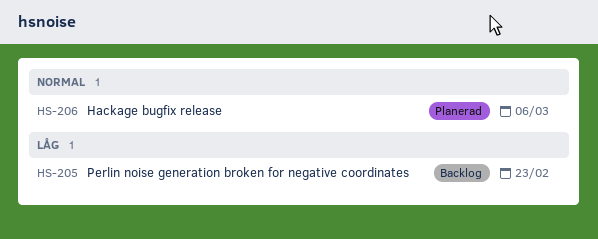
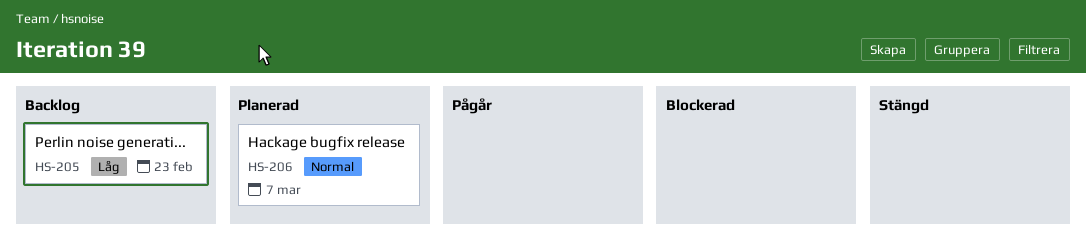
HS-206, due: Mar 6 -> Mar 7

